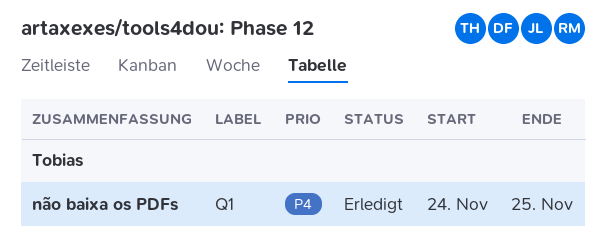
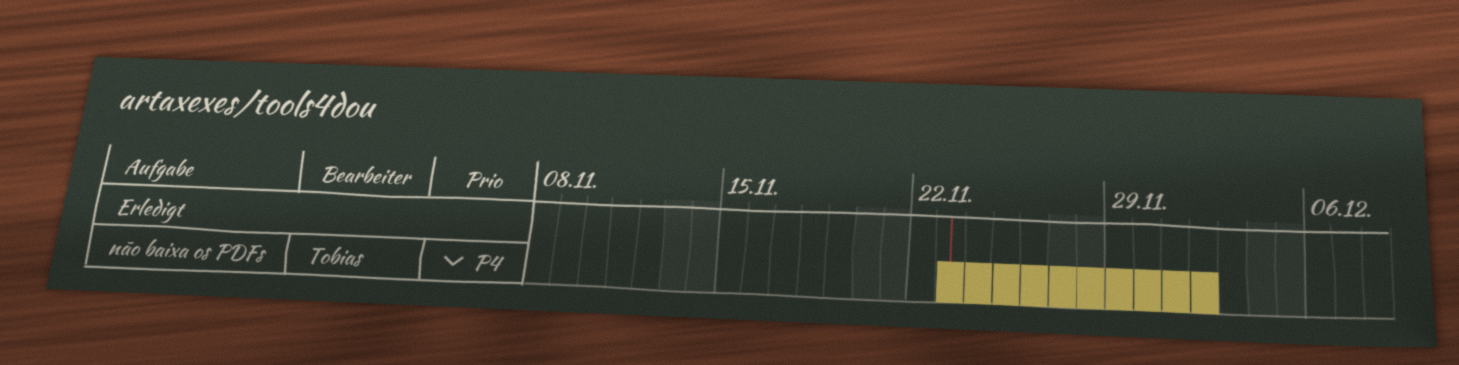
não baixa os PDFs, start: Nov 24 -> Nov 23
não baixa os PDFs, due: Nov 25 -> Dec 2

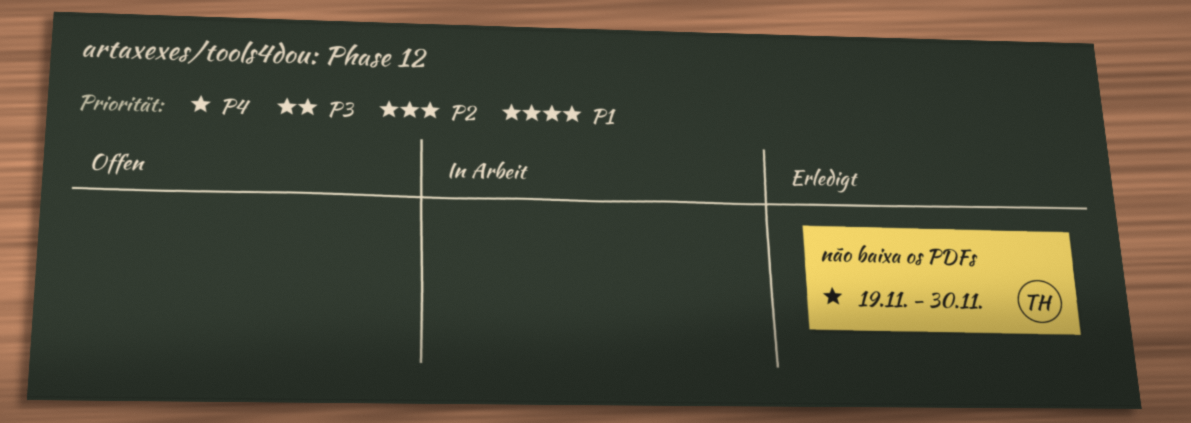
não baixa os PDFs, start: Nov 23 -> Nov 19
não baixa os PDFs, due: Dec 2 -> Nov 30

